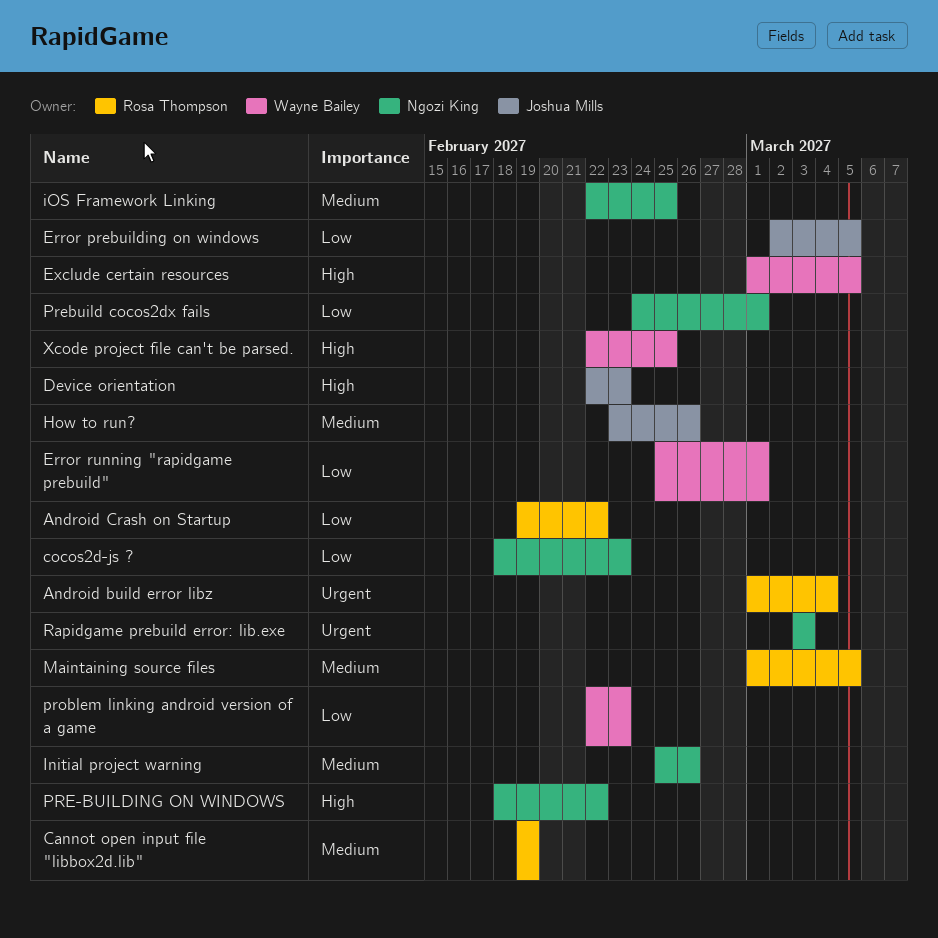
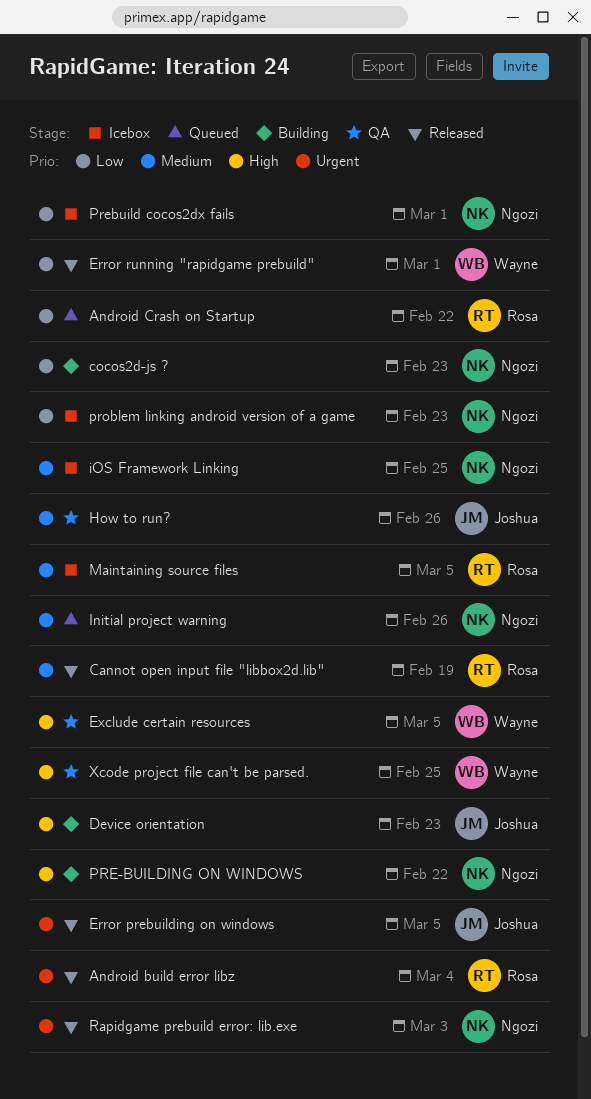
Error prebuilding on windows, priority: Low -> Urgent
problem linking android version of a game, owner: Wayne Bailey -> Ngozi King

